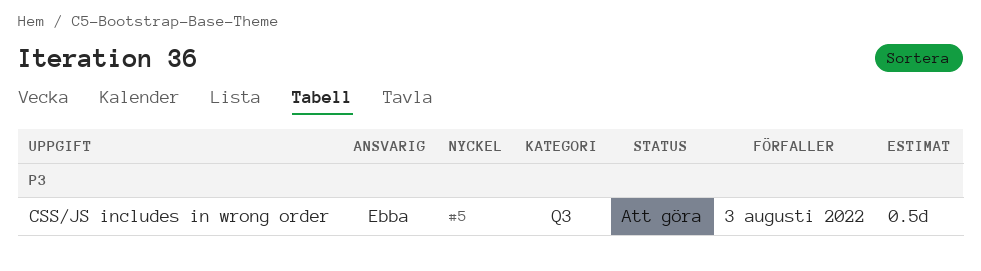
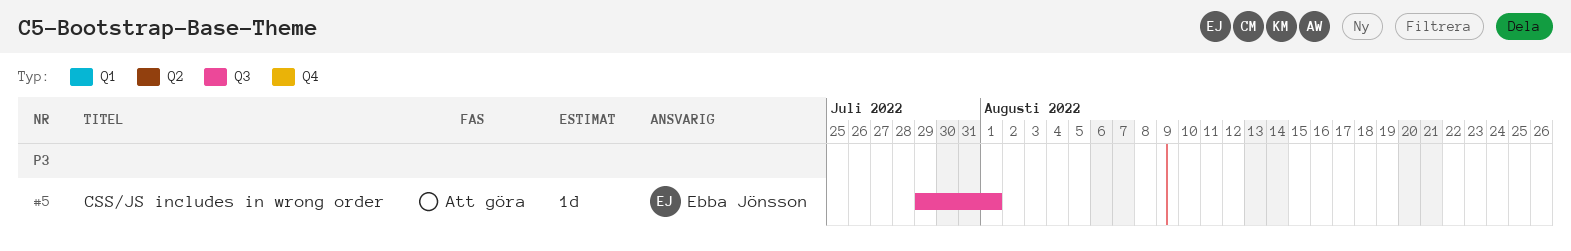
#5, estimate: 0.5d -> 1d
#5, due: Aug 3 -> Aug 1

